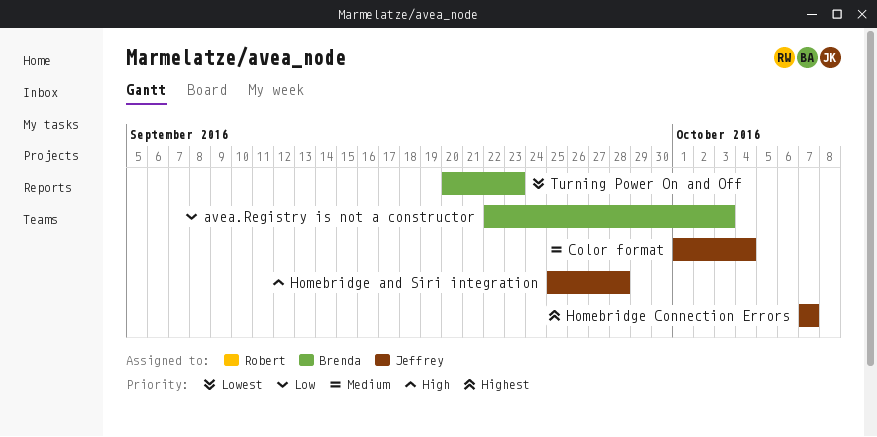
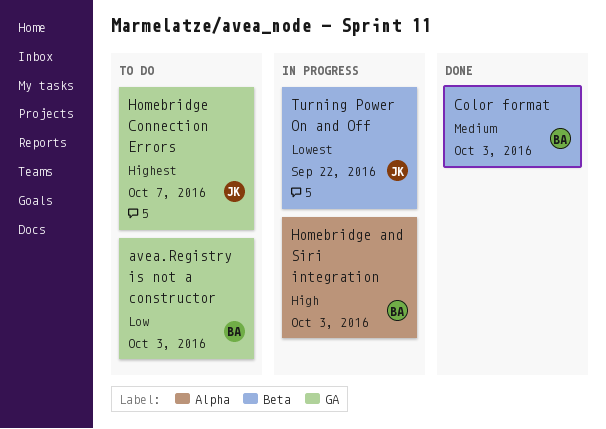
Color format, owner: Jeffrey -> Brenda
Color format, due: Oct 4 -> Oct 3
Homebridge and Siri integration, owner: Jeffrey -> Brenda
Homebridge and Siri integration, due: Sep 28 -> Oct 3
Turning Power On and Off, owner: Brenda -> Jeffrey
Turning Power On and Off, due: Sep 23 -> Sep 22

